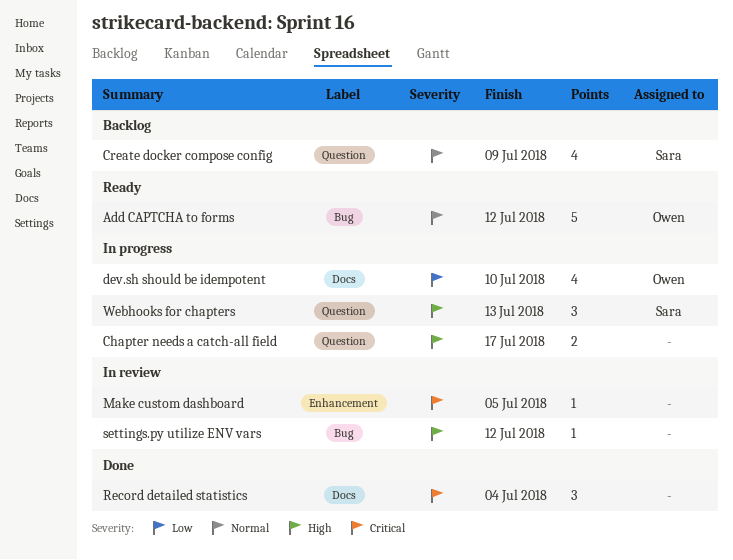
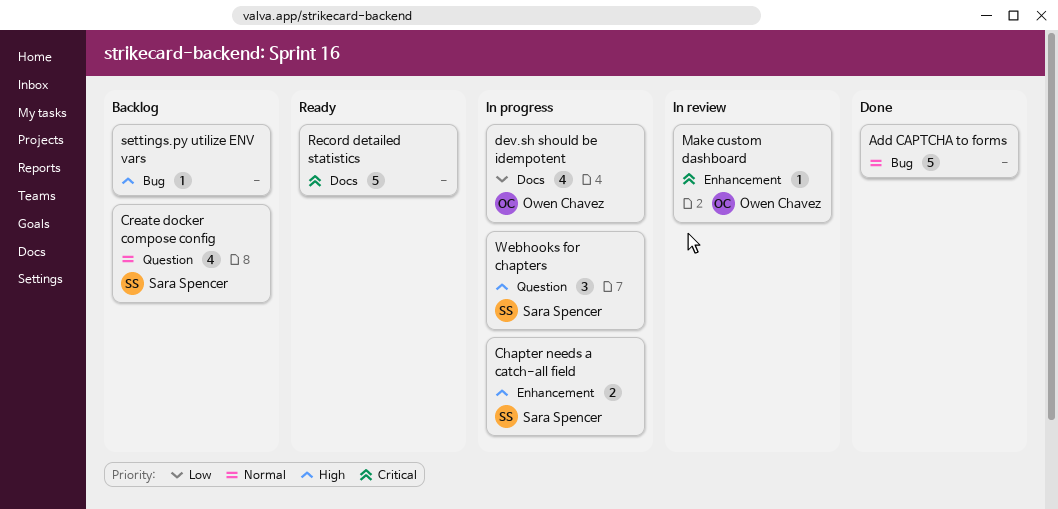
Add CAPTCHA to forms, status: Ready -> Done
Add CAPTCHA to forms, owner: Owen Chavez -> none
Chapter needs a catch-all field, owner: none -> Sara Spencer
Chapter needs a catch-all field, label: Question -> Enhancement
Make custom dashboard, owner: none -> Owen Chavez
Record detailed statistics, status: Done -> Ready
Record detailed statistics, estimate: 3 -> 5
settings.py utilize ENV vars, status: In review -> Backlog

